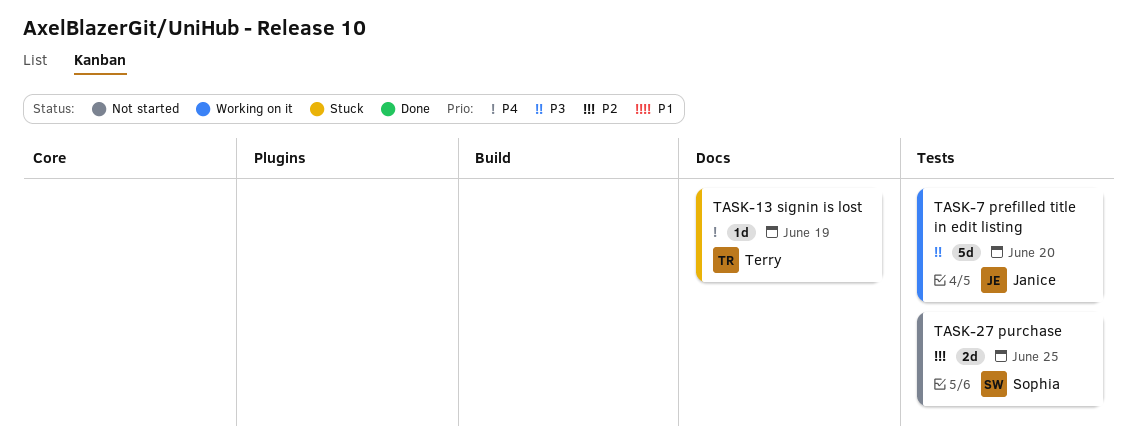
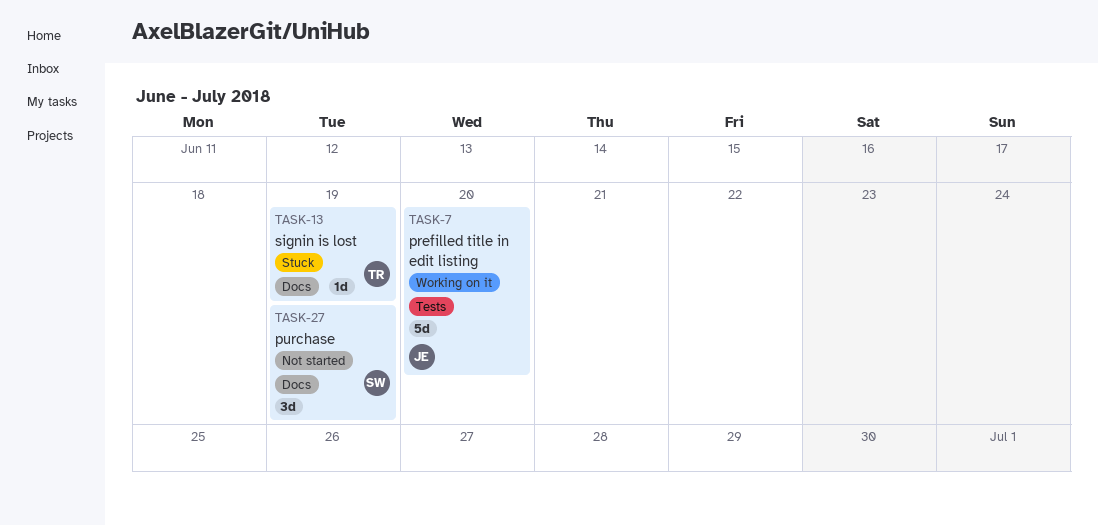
TASK-27, label: Tests -> Docs
TASK-27, estimate: 2d -> 3d
TASK-27, due: Jun 25 -> Jun 19

